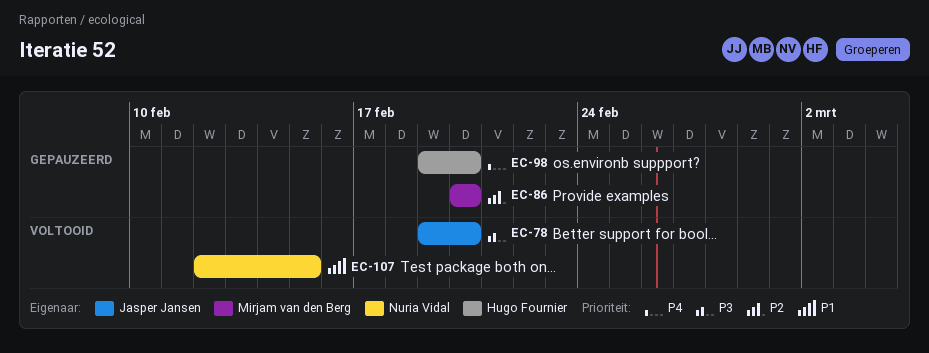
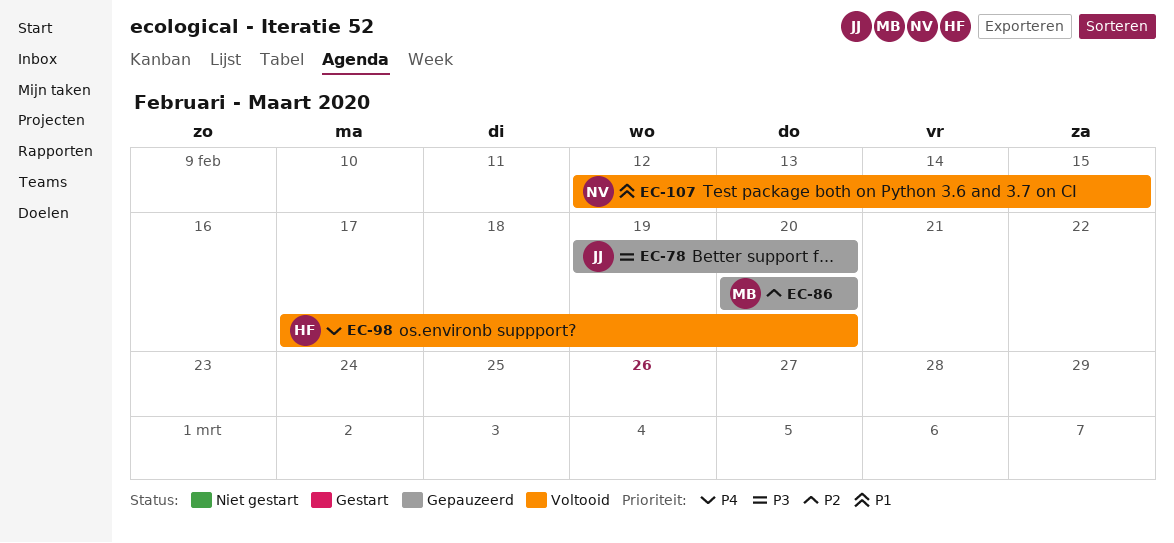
EC-78, status: Voltooid -> Gepauzeerd
EC-98, status: Gepauzeerd -> Voltooid
EC-98, start: Feb 19 -> Feb 17

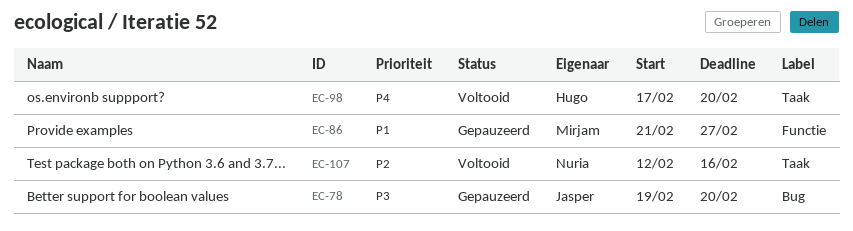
EC-86, priority: P2 -> P1
EC-86, start: Feb 20 -> Feb 21
EC-86, due: Feb 20 -> Feb 27
EC-107, priority: P1 -> P2
EC-107, due: Feb 15 -> Feb 16

